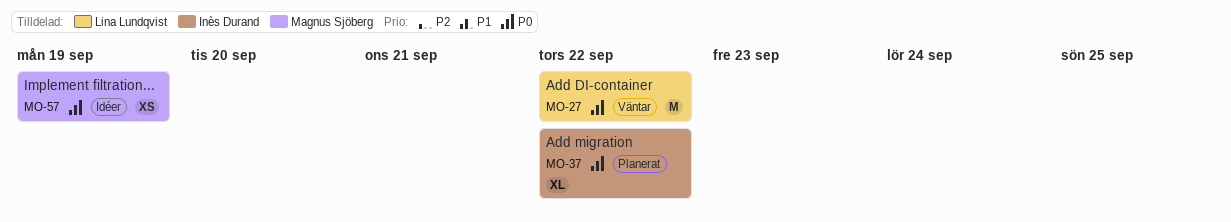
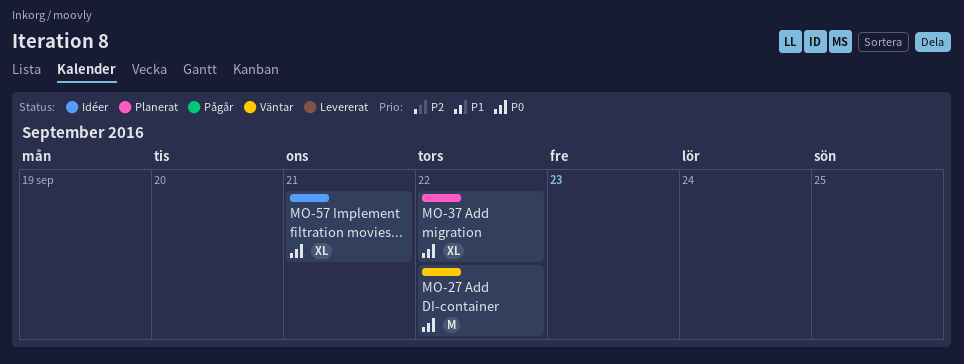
MO-57, estimate: XS -> XL
MO-57, due: Sep 19 -> Sep 21

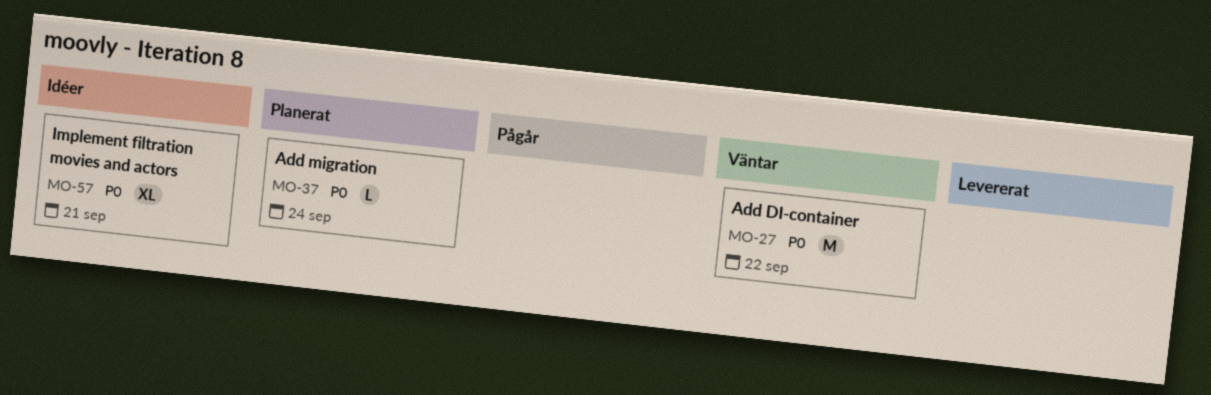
MO-37, estimate: XL -> L
MO-37, due: Sep 22 -> Sep 24

